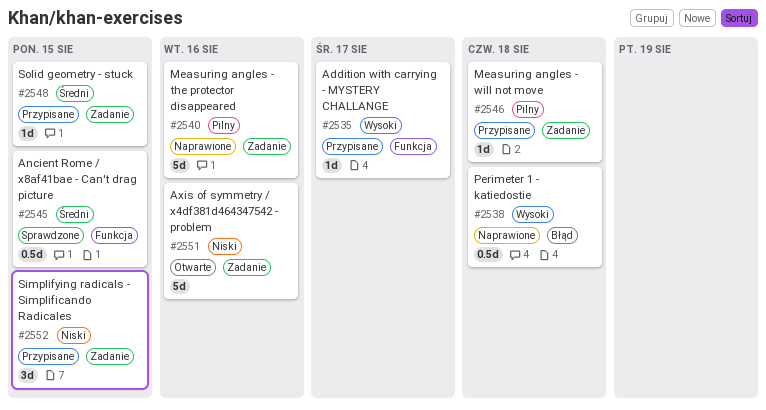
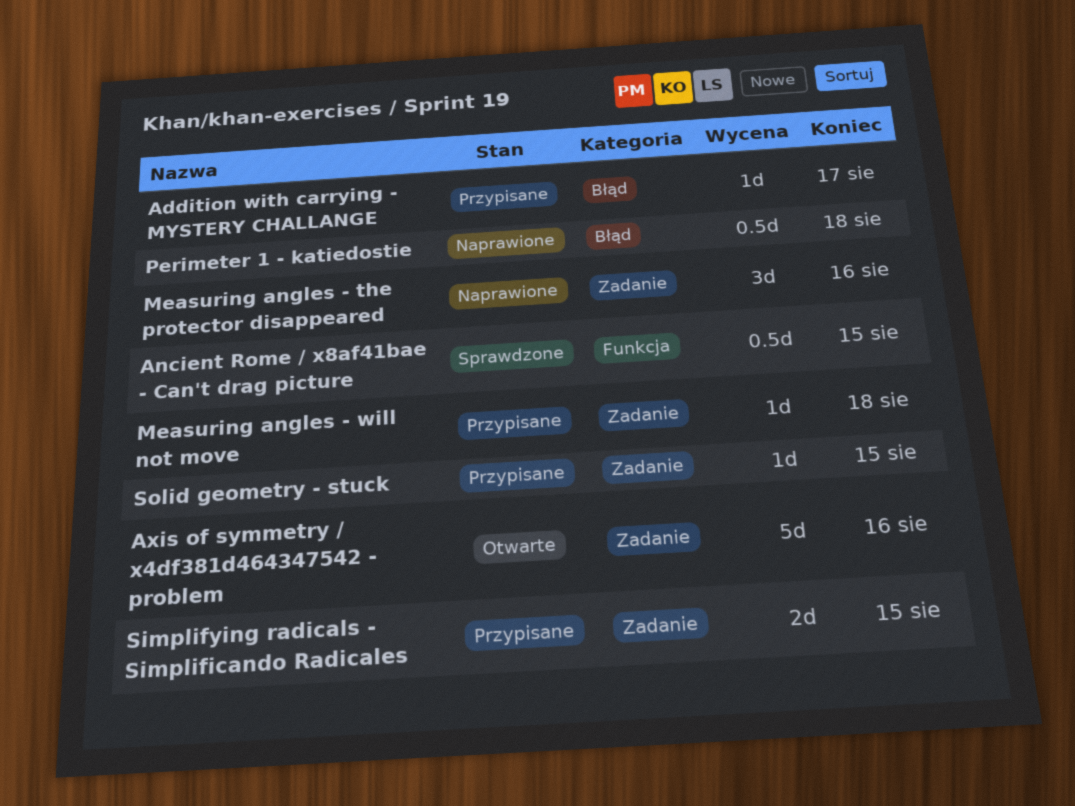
Addition with carrying - MYSTERY CHALLANGE, label: Funkcja -> Błąd
Measuring angles - the protector disappeared, estimate: 5d -> 3d
Simplifying radicals - Simplificando Radicales, estimate: 3d -> 2d

